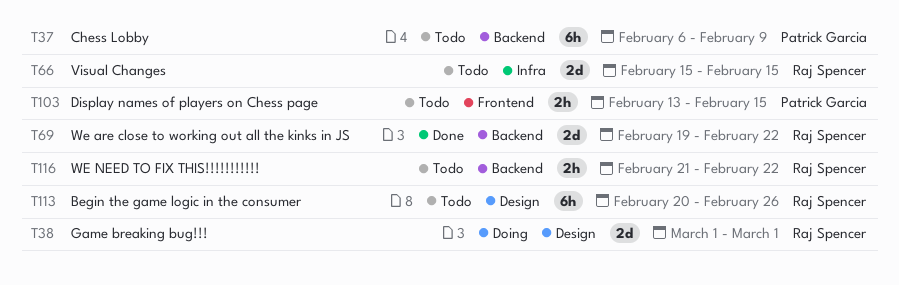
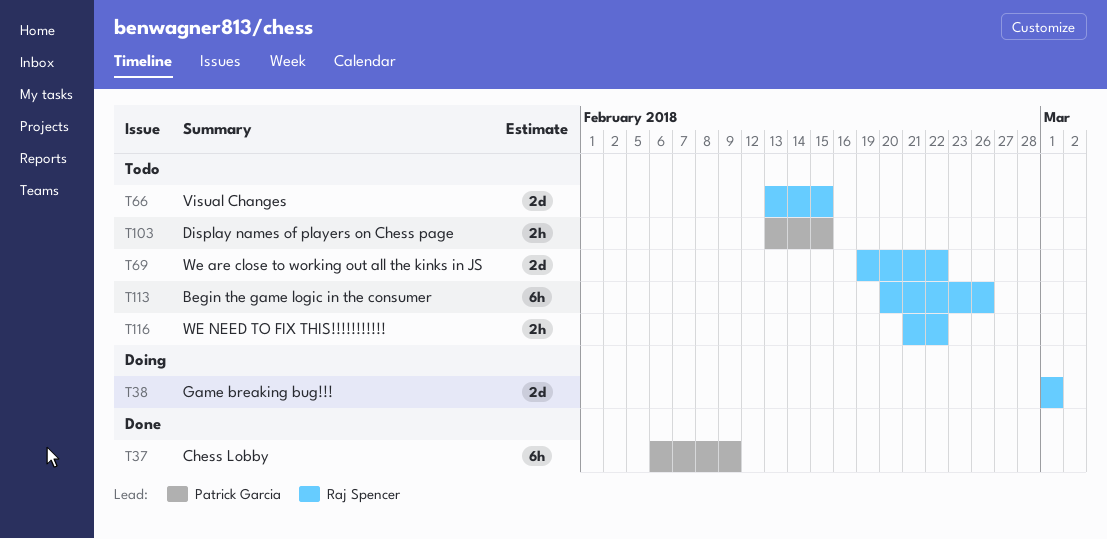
T37, status: Todo -> Done
T66, start: Feb 15 -> Feb 13
T69, status: Done -> Todo

